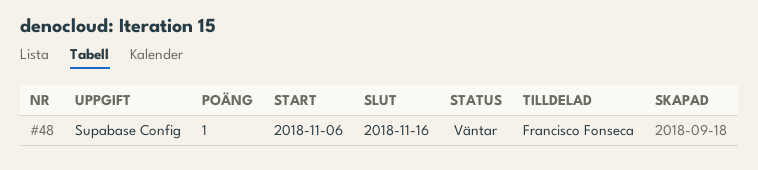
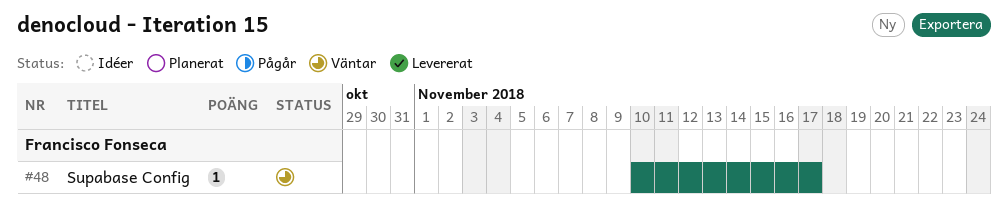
#48, start: Nov 6 -> Nov 10
#48, due: Nov 16 -> Nov 17

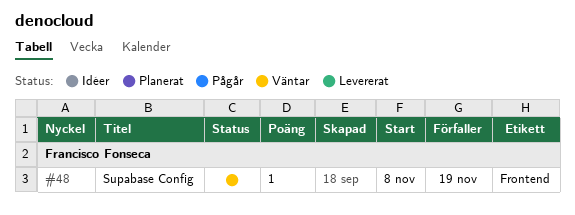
#48, start: Nov 10 -> Nov 8
#48, due: Nov 17 -> Nov 19

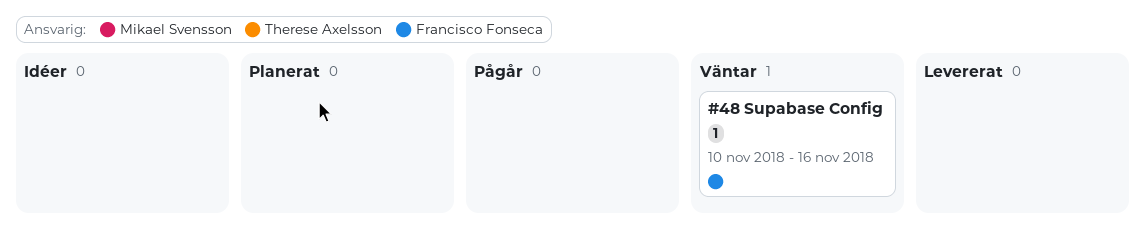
#48, start: Nov 8 -> Nov 10
#48, due: Nov 19 -> Nov 16

